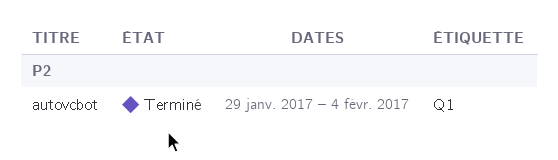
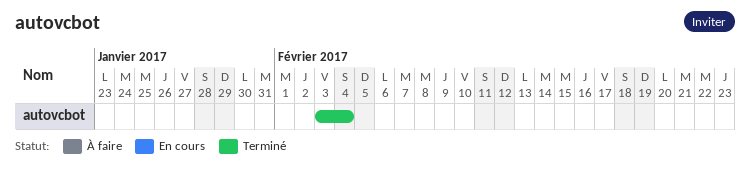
autovcbot, start: Jan 29 -> Feb 3

